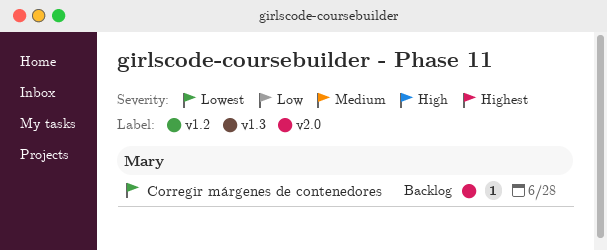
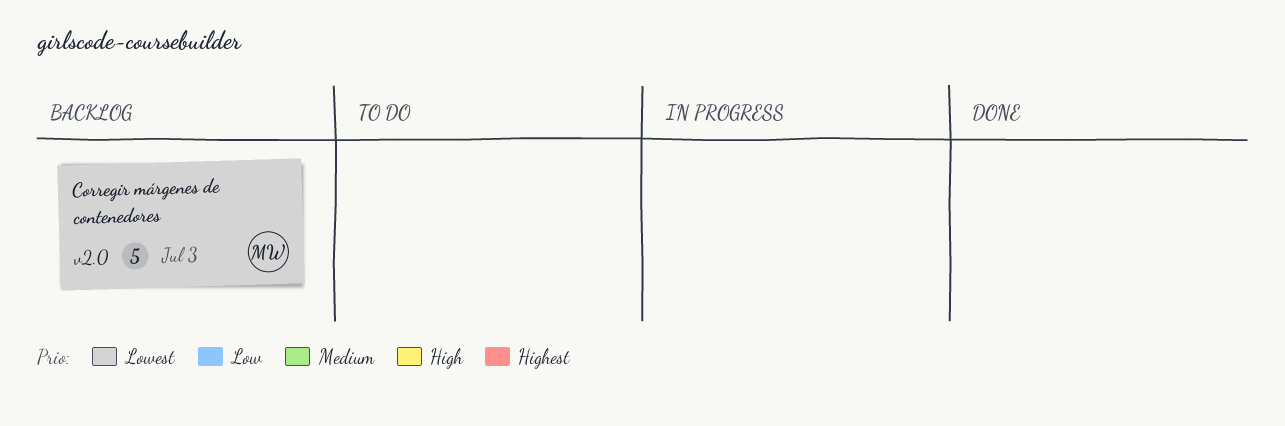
Corregir márgenes de contenedores, estimate: 1 -> 5
Corregir márgenes de contenedores, due: Jun 28 -> Jul 3

